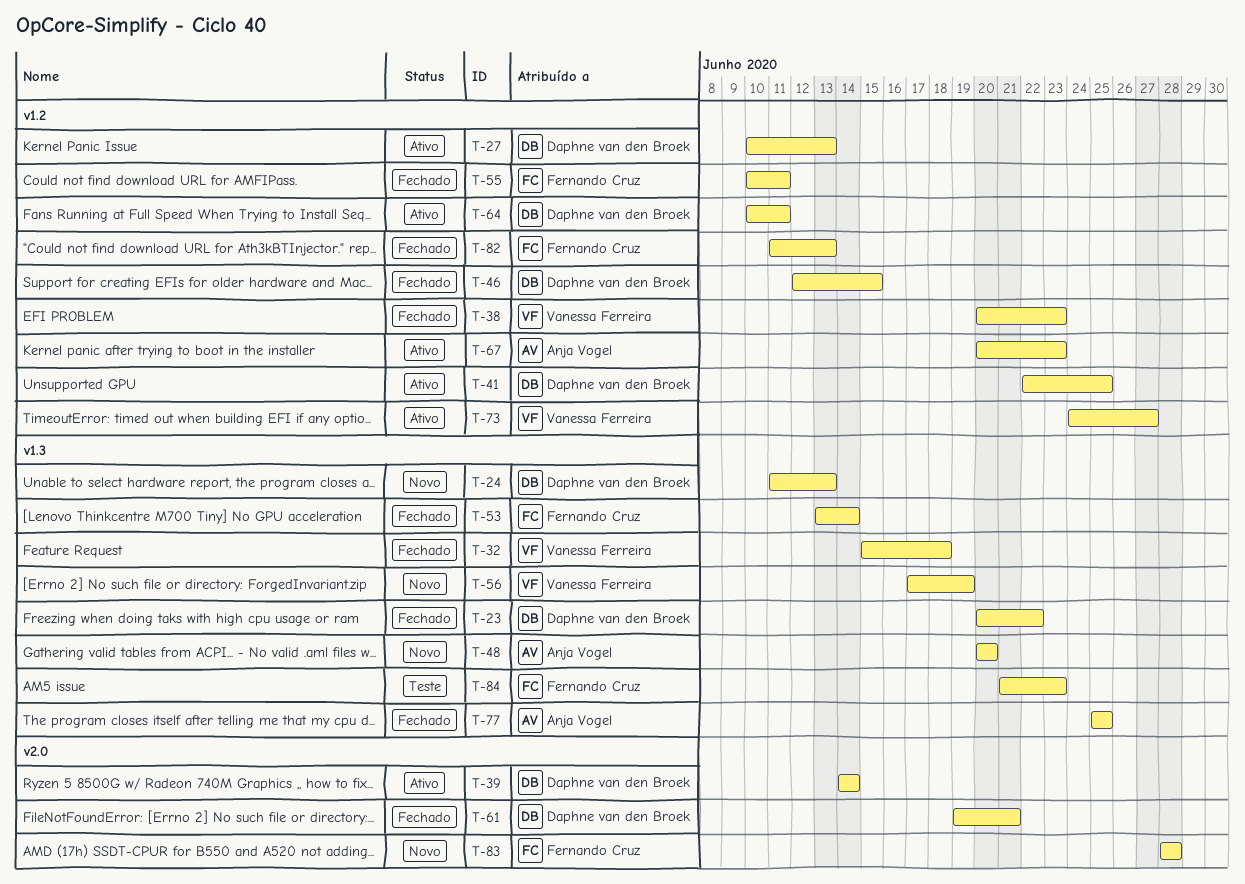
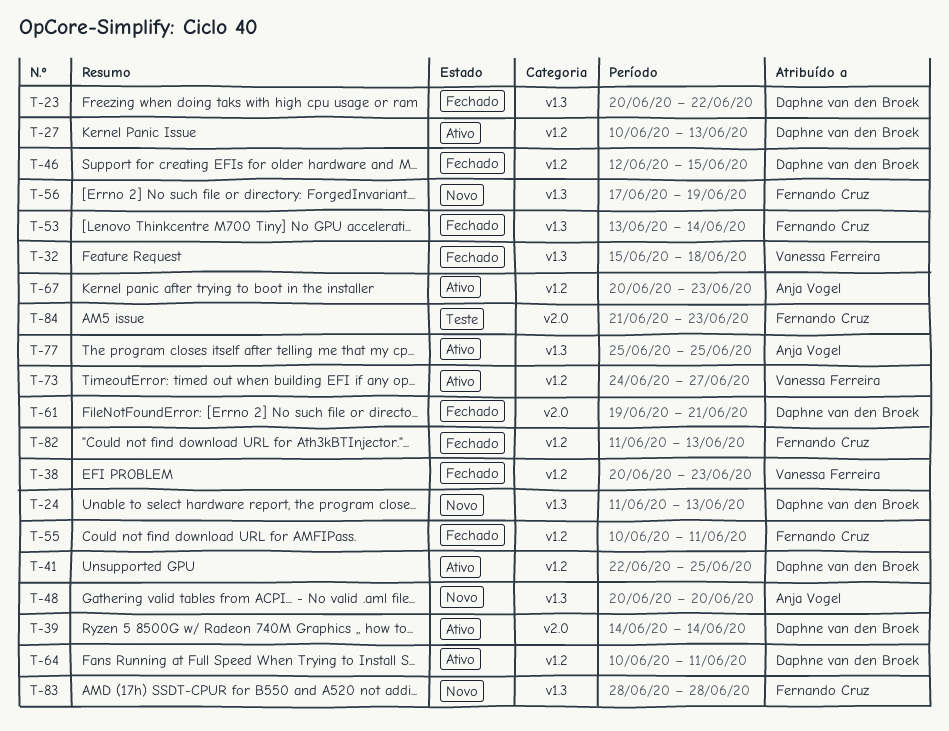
T-56, owner: Vanessa Ferreira -> Fernando Cruz
T-77, status: Fechado -> Ativo
T-83, label: v2.0 -> v1.3
T-84, label: v1.3 -> v2.0

